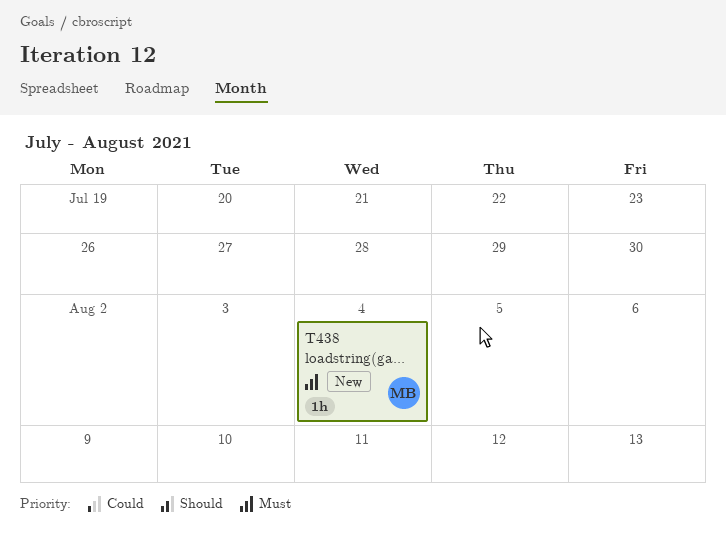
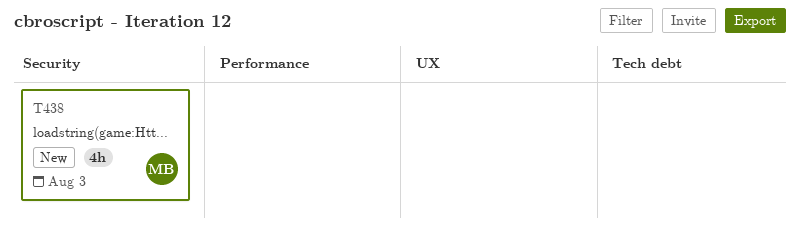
T438, estimate: 1h -> 4h
T438, due: Aug 4 -> Aug 3

